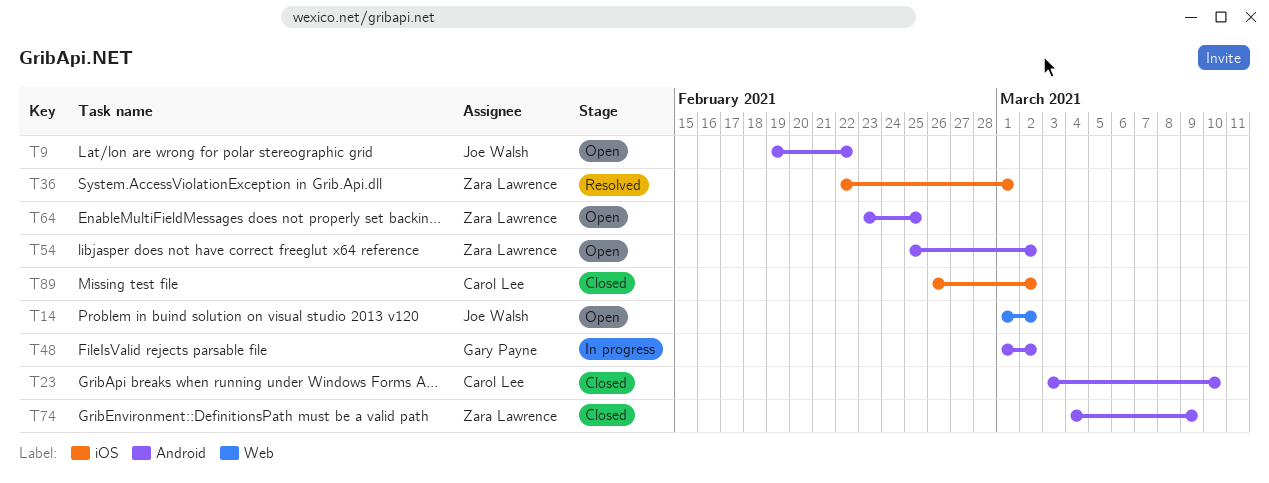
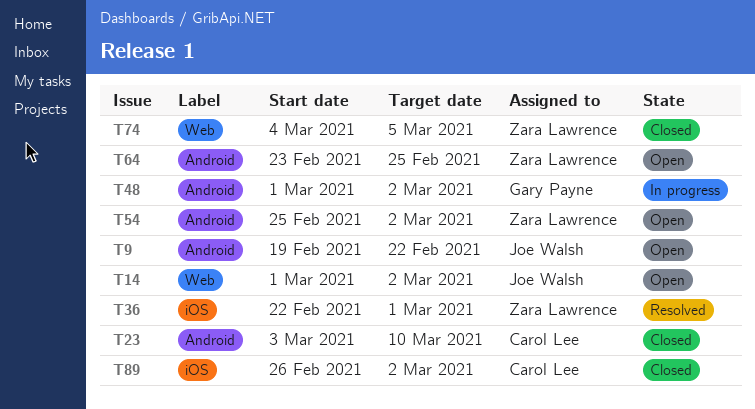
T74, label: Android -> Web
T74, due: Mar 9 -> Mar 5

